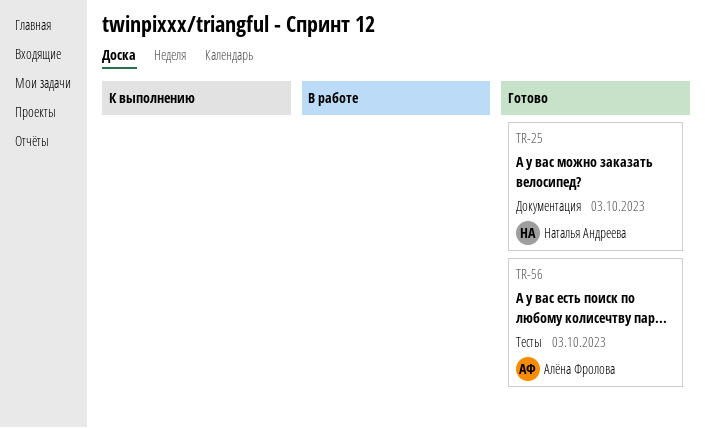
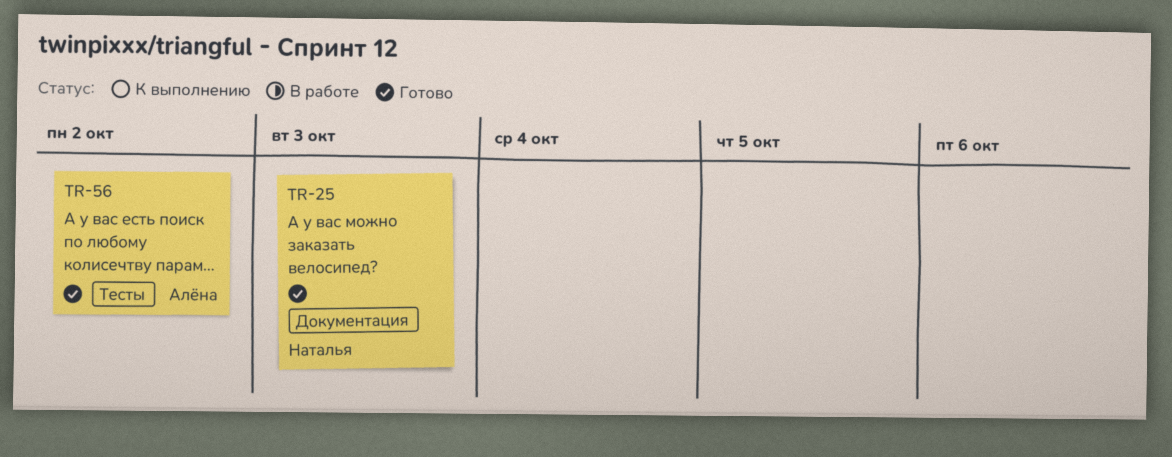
TR-56, due: Oct 3 -> Oct 2

